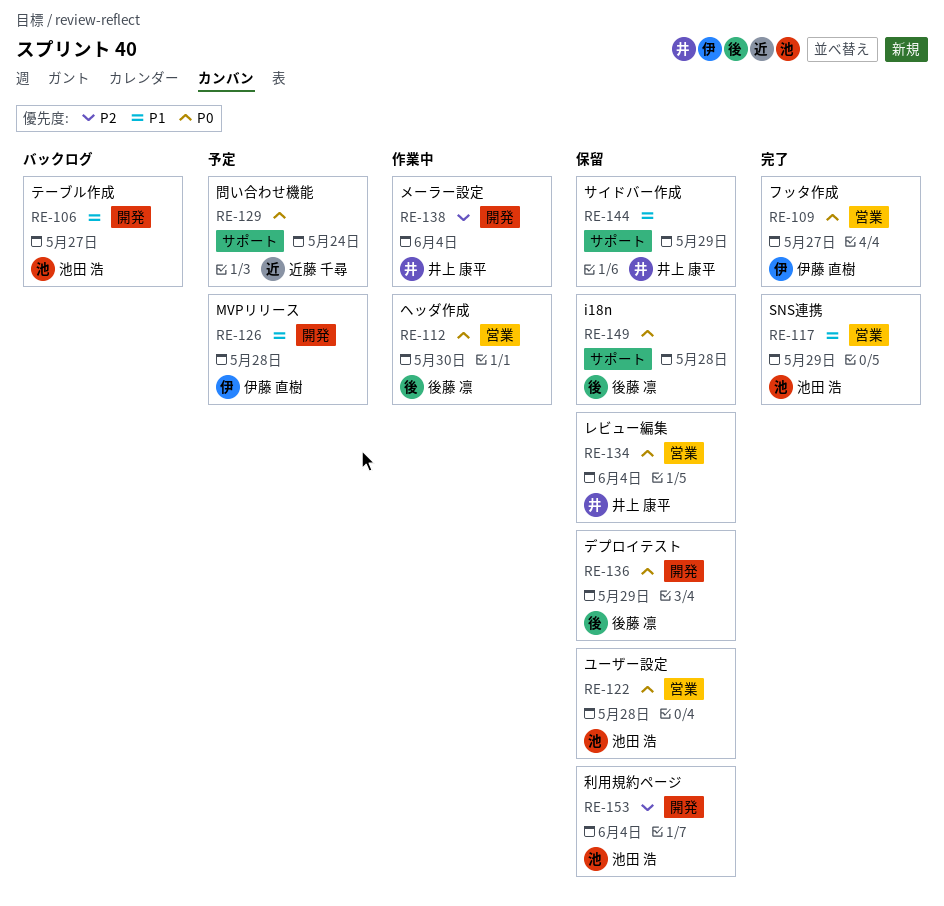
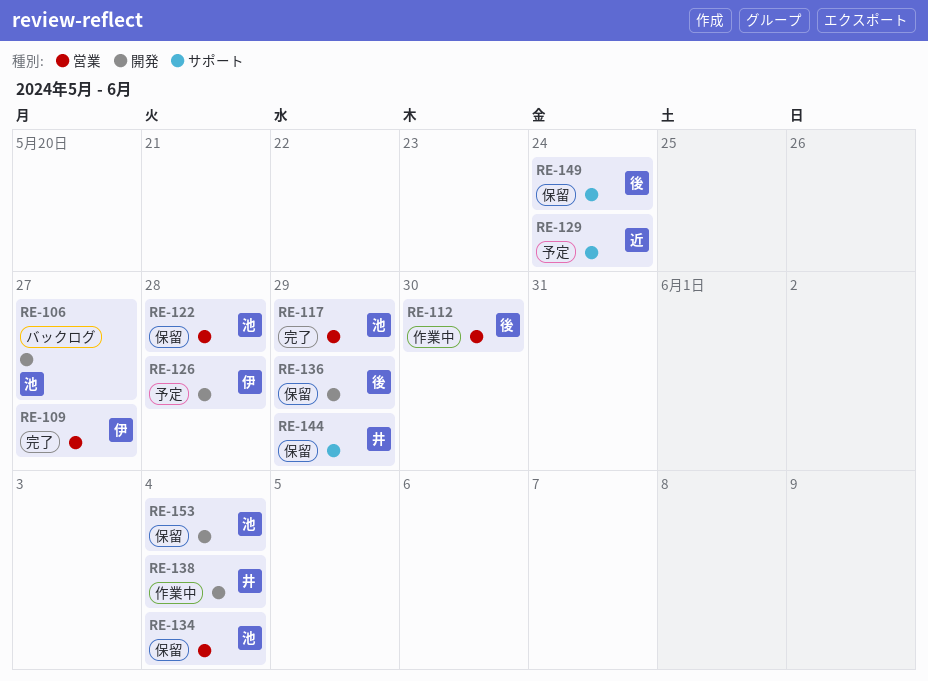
RE-134, owner: 井上 康平 -> 池田 浩
RE-149, due: May 28 -> May 24

